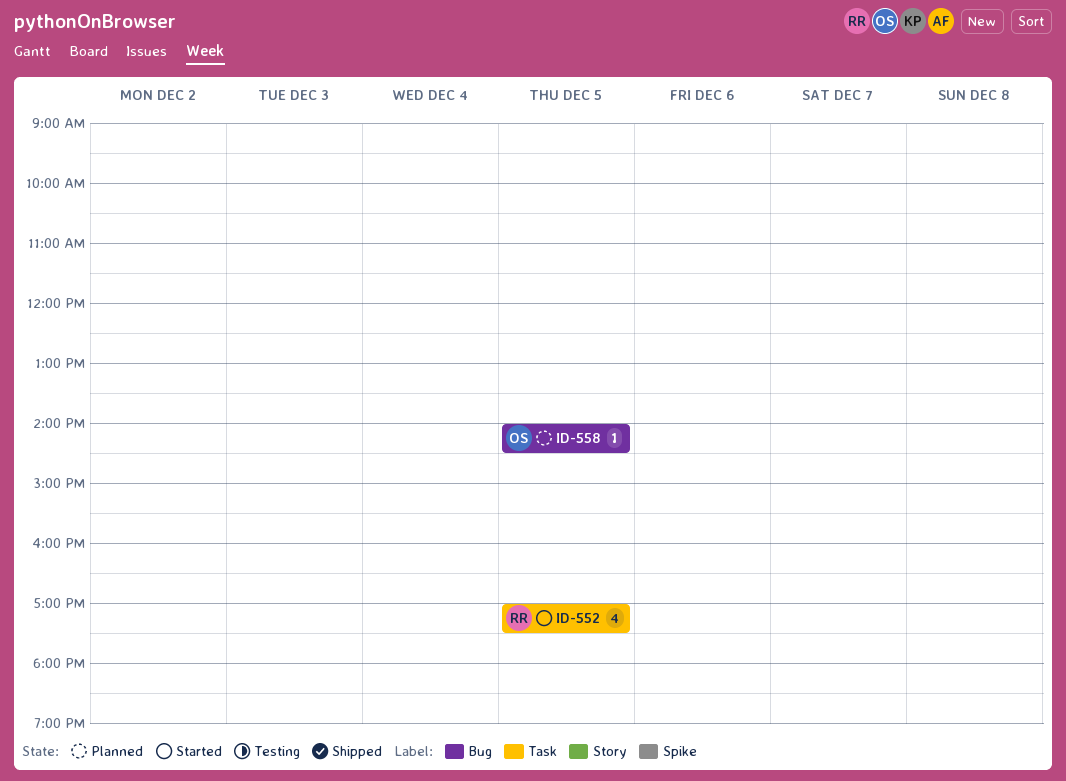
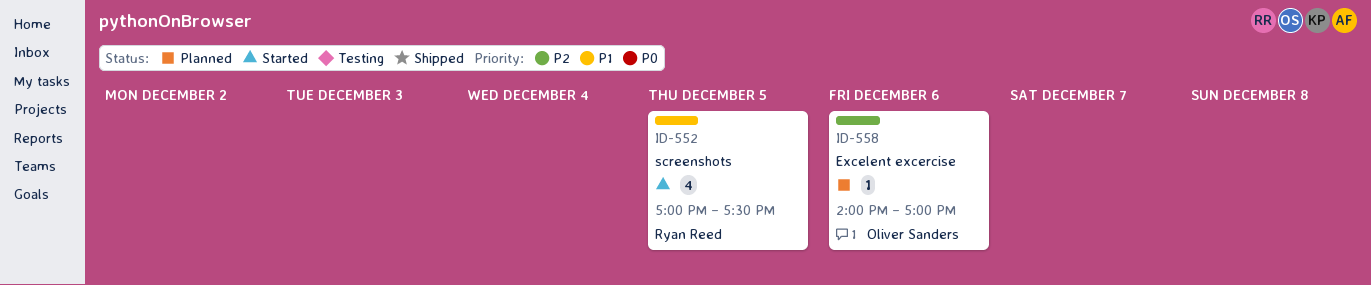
ID-558, day: Dec 5 -> Dec 6
ID-558, ends: 14:30 -> 17:00

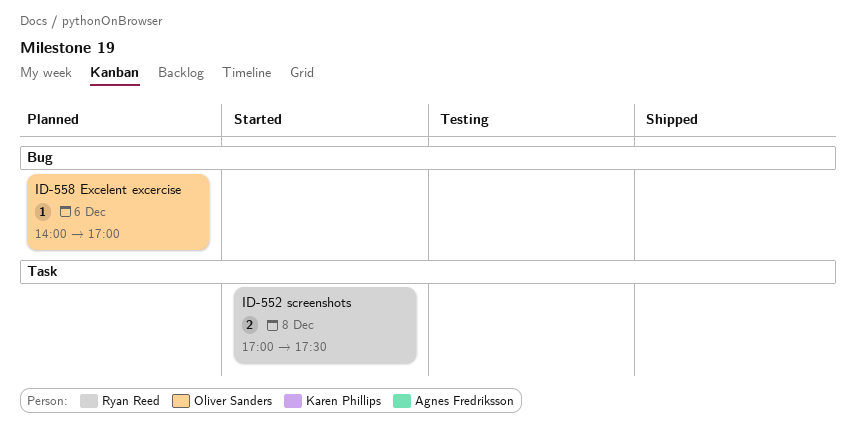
ID-552, estimate: 4 -> 2
ID-552, day: Dec 5 -> Dec 8

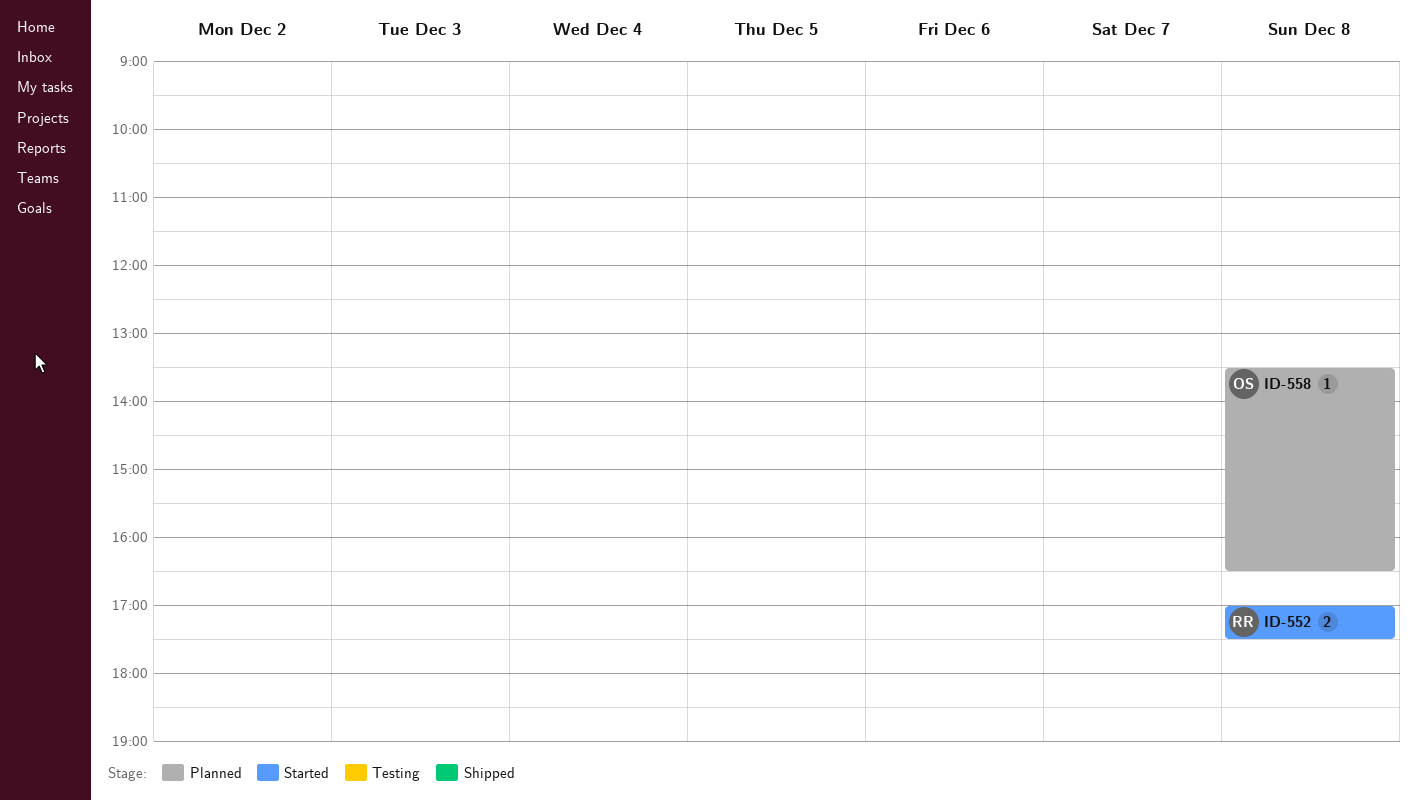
ID-558, day: Dec 6 -> Dec 8
ID-558, begins: 14:00 -> 13:30
ID-558, ends: 17:00 -> 16:30

